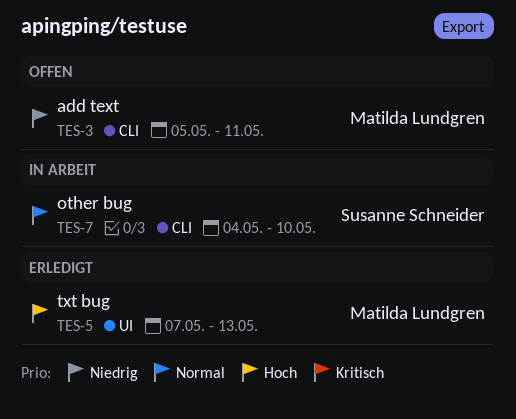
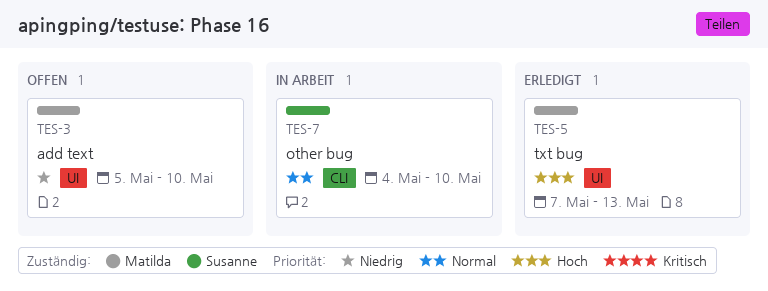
TES-3, label: CLI -> UI
TES-3, due: May 11 -> May 10

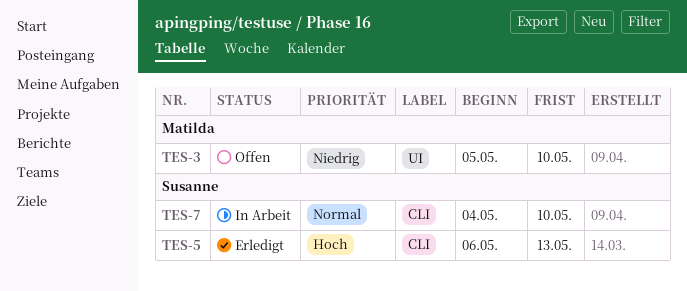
TES-5, owner: Matilda -> Susanne
TES-5, label: UI -> CLI
TES-5, start: May 7 -> May 6

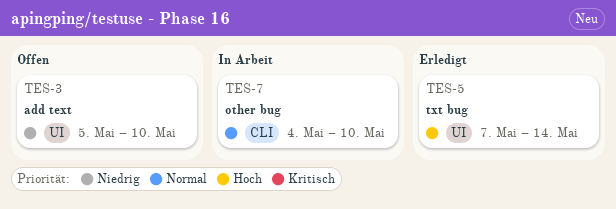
TES-5, label: CLI -> UI
TES-5, start: May 6 -> May 7
TES-5, due: May 13 -> May 14

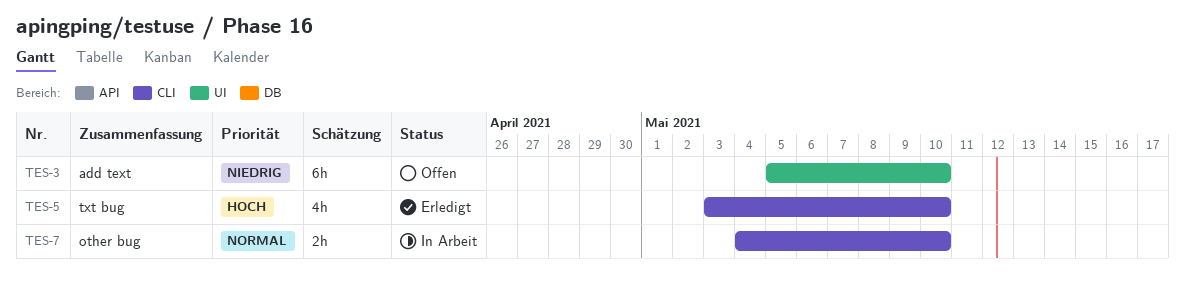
TES-5, label: UI -> CLI
TES-5, start: May 7 -> May 3
TES-5, due: May 14 -> May 10

